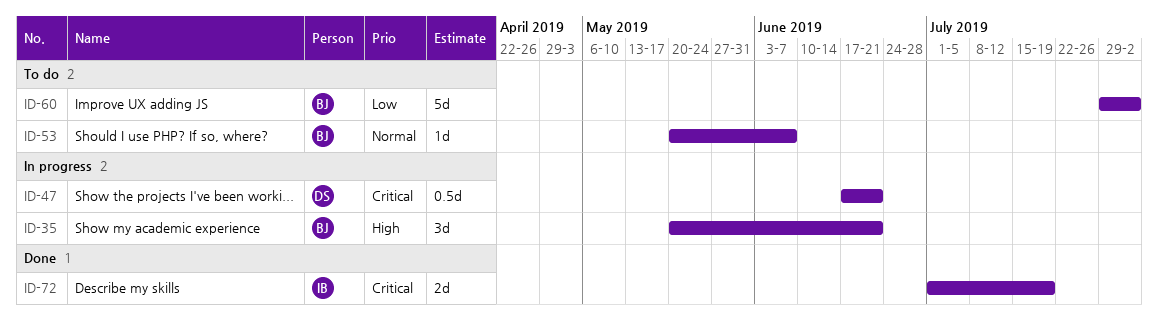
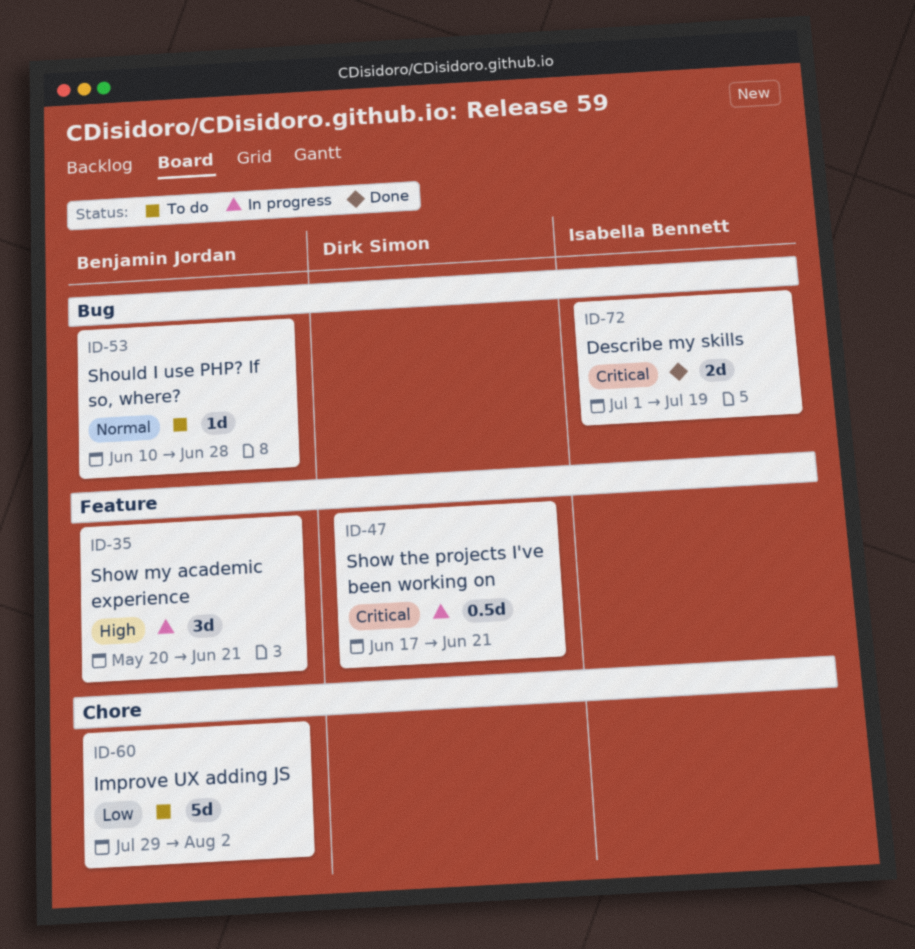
ID-53, start: May 20 -> Jun 10
ID-53, due: Jun 7 -> Jun 28

